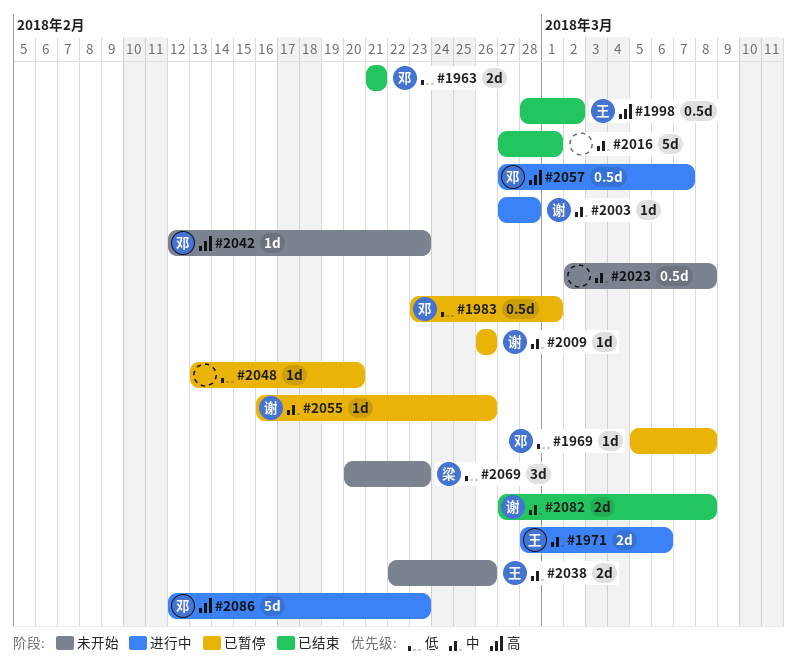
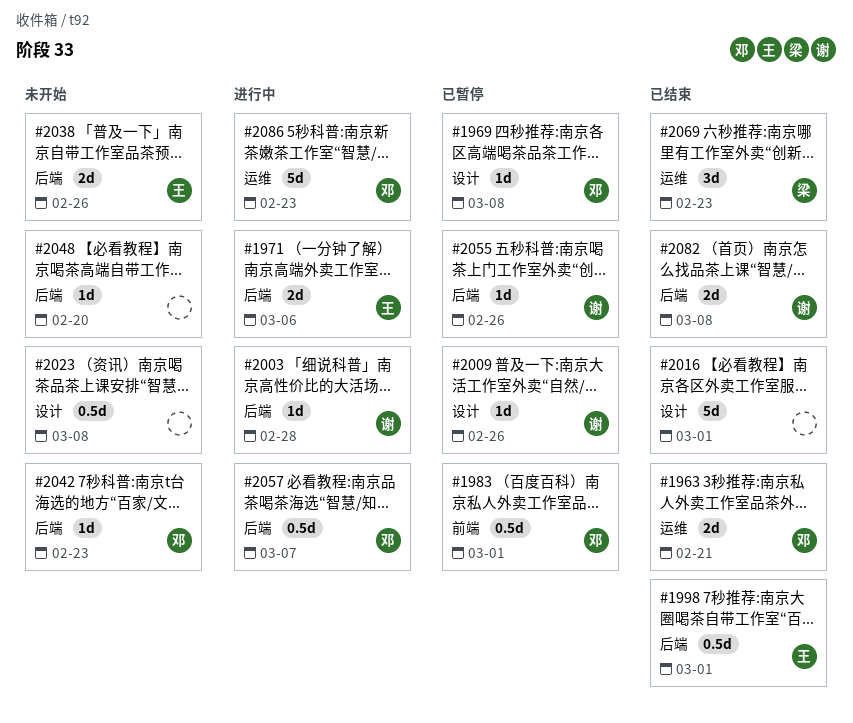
#1998, due: Mar 2 -> Mar 1
#2048, status: 已暂停 -> 未开始
#2069, status: 未开始 -> 已结束

